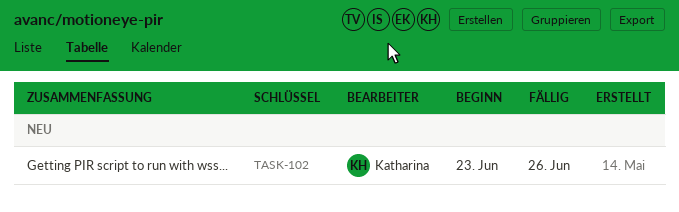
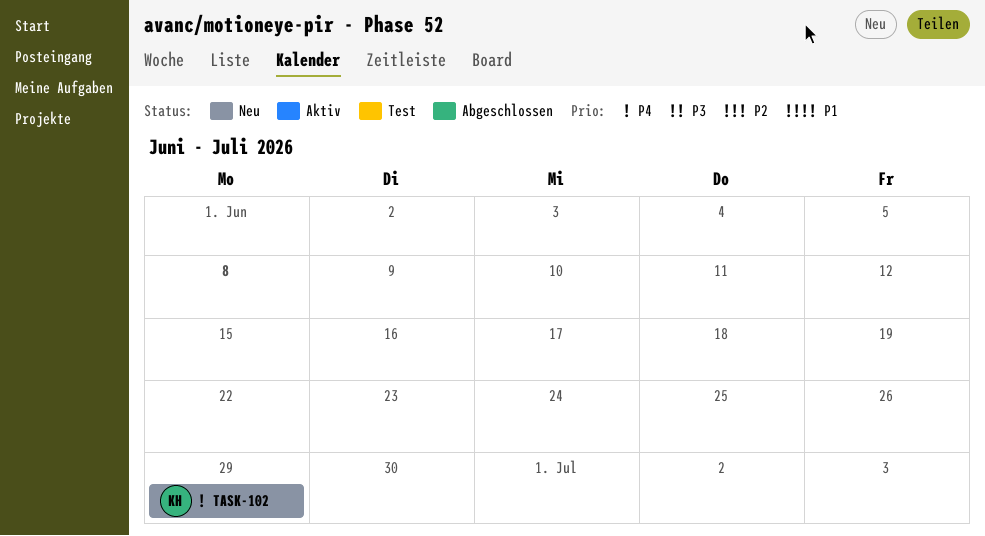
TASK-102, start: Jun 23 -> Jun 29
TASK-102, due: Jun 26 -> Jun 29

